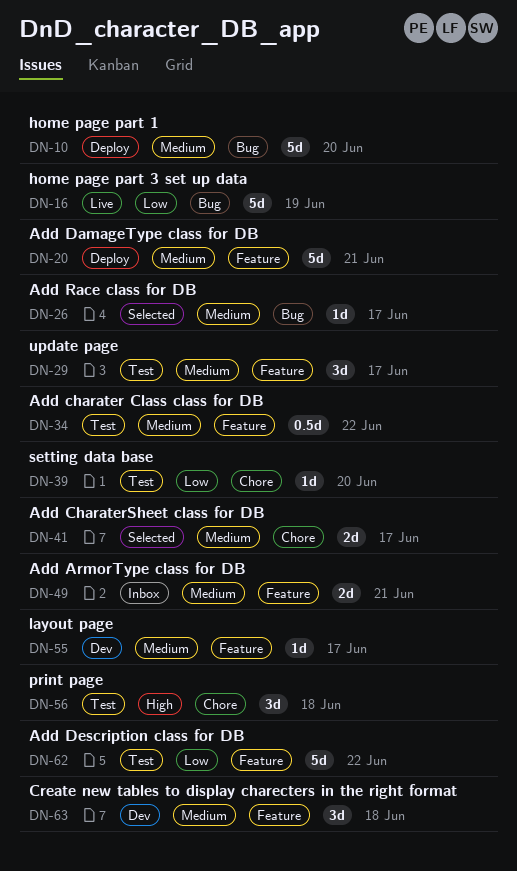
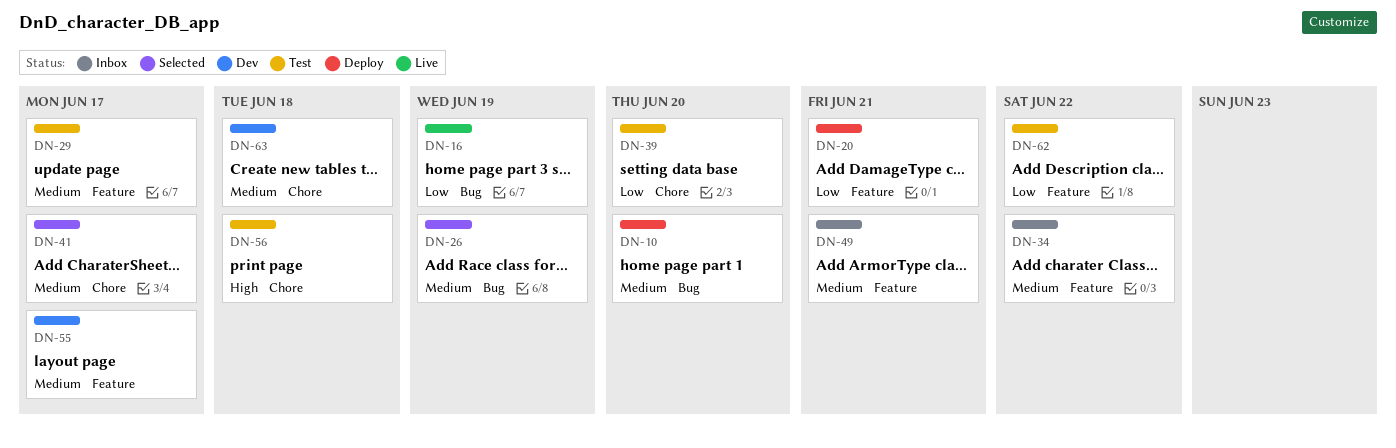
DN-20, priority: Medium -> Low
DN-26, due: Jun 17 -> Jun 19
DN-34, status: Test -> Inbox
DN-63, label: Feature -> Chore

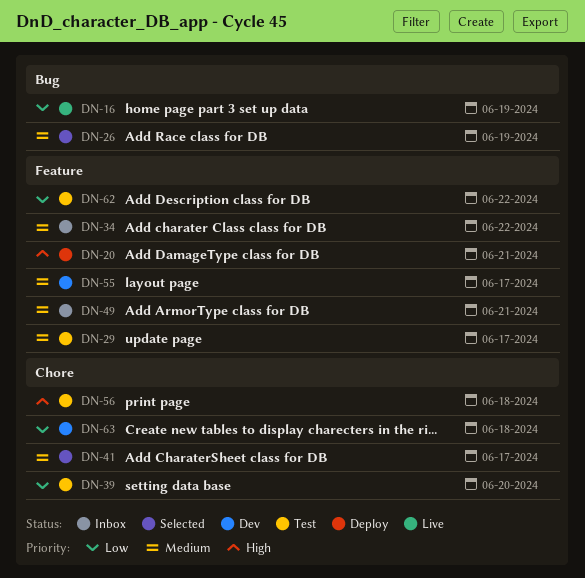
DN-10: present -> none
DN-20, priority: Low -> High
DN-63, priority: Medium -> Low

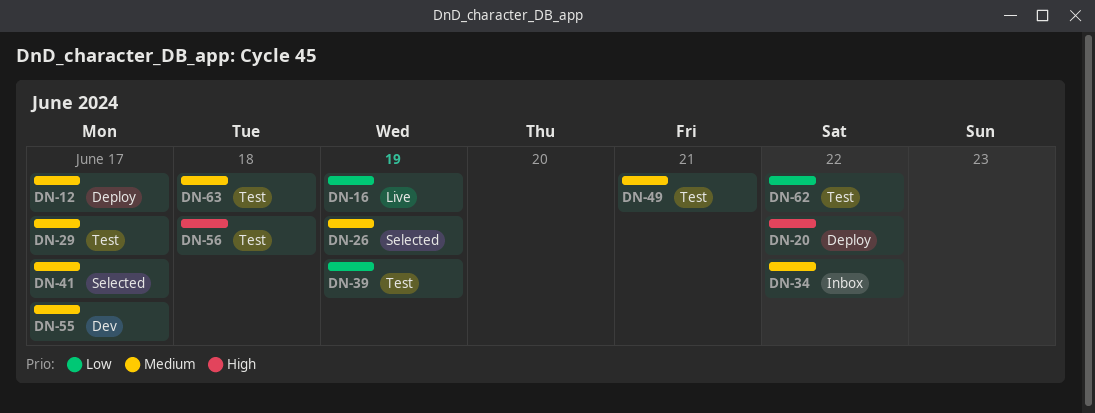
DN-12: none -> present
DN-20, due: Jun 21 -> Jun 22
DN-39, due: Jun 20 -> Jun 19
DN-49, status: Inbox -> Test
DN-63, status: Dev -> Test
DN-63, priority: Low -> Medium

